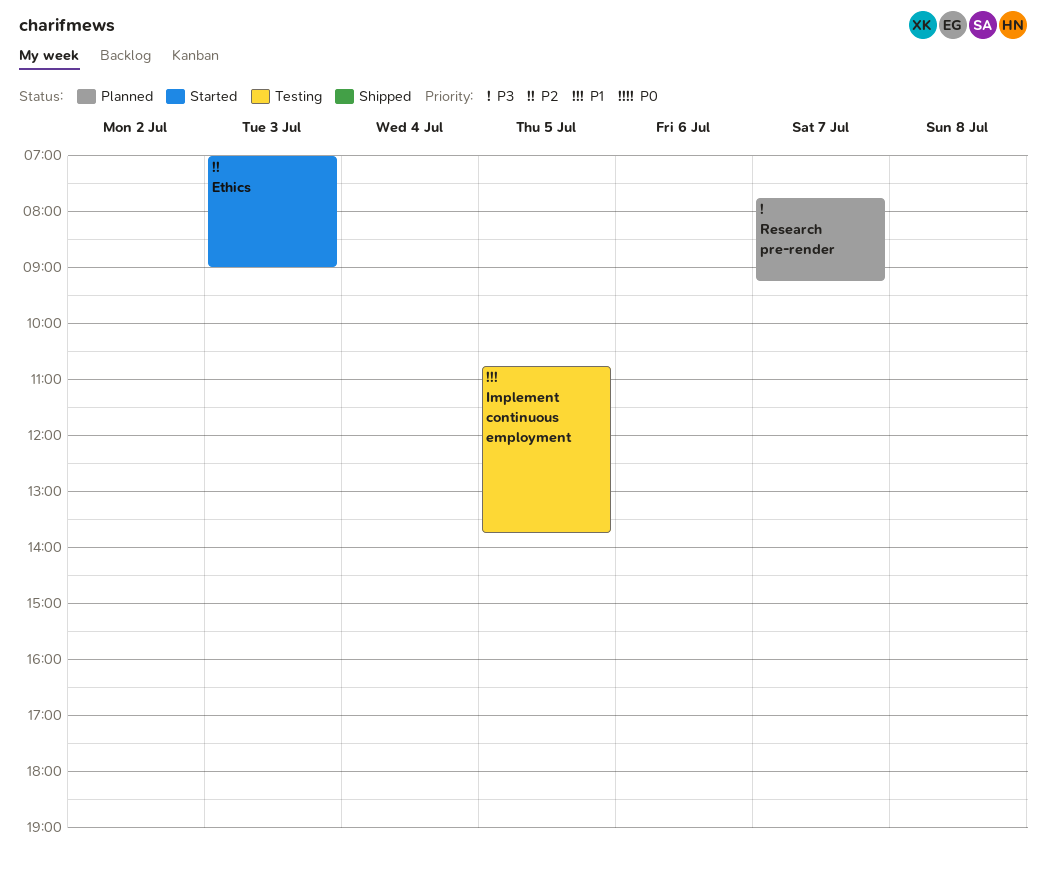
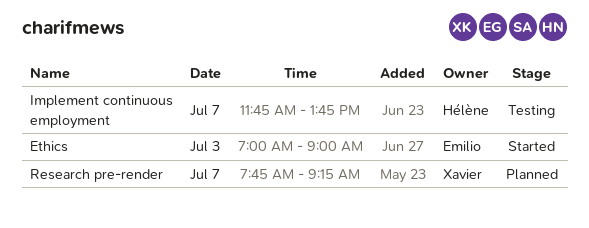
Implement continuous employment, day: Jul 5 -> Jul 7
Implement continuous employment, begins: 10:45 -> 11:45

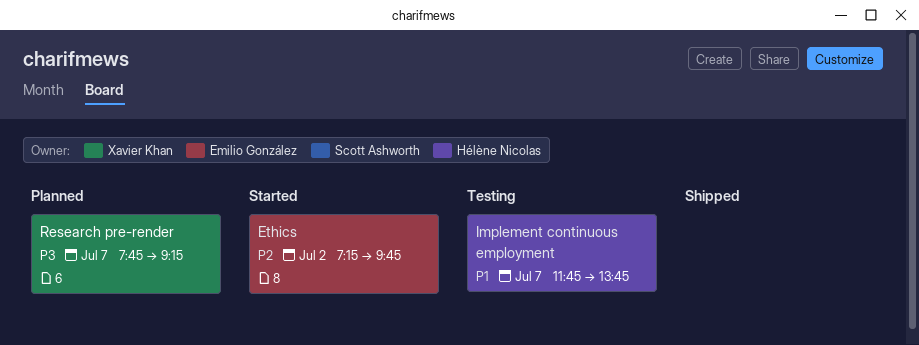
Ethics, day: Jul 3 -> Jul 2
Ethics, begins: 07:00 -> 07:15
Ethics, ends: 09:00 -> 09:45

